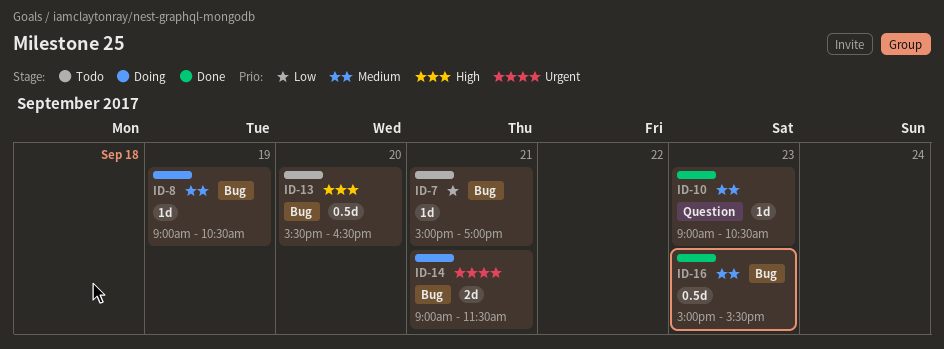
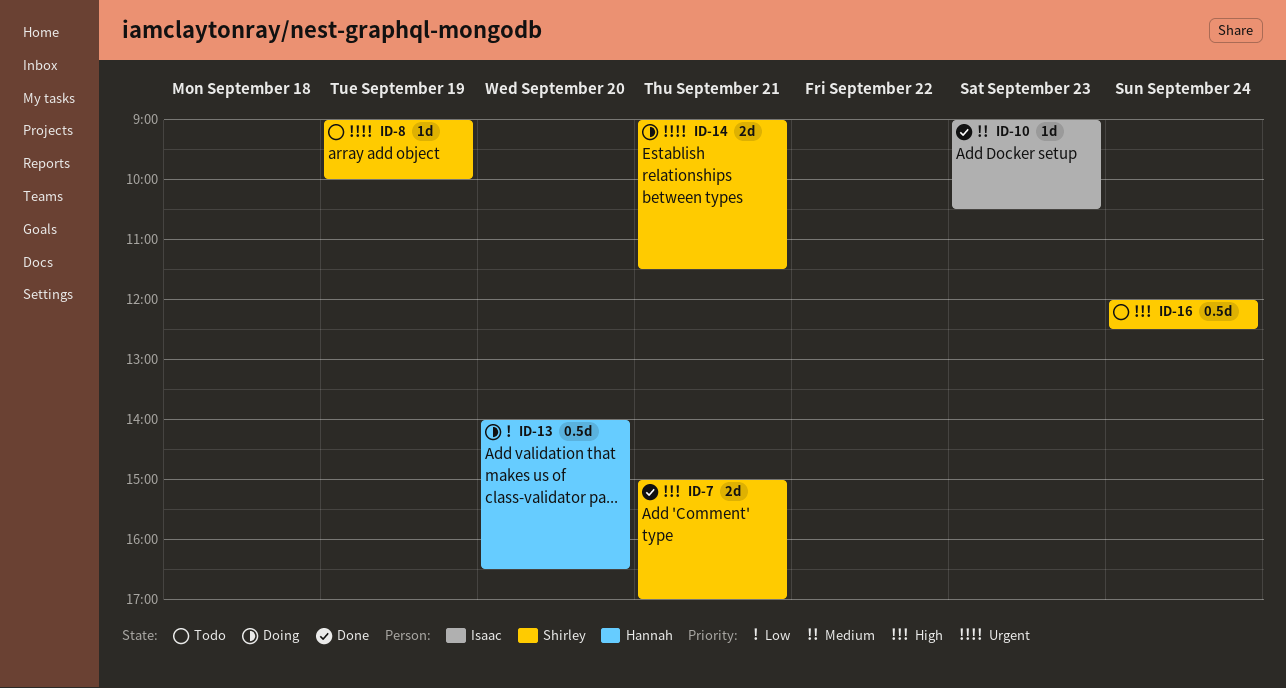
ID-7, status: Todo -> Done
ID-7, priority: Low -> High
ID-7, estimate: 1d -> 2d
ID-8, status: Doing -> Todo
ID-8, priority: Medium -> Urgent
ID-8, ends: 10:30 -> 10:00
ID-13, status: Todo -> Doing
ID-13, priority: High -> Low
ID-13, begins: 15:30 -> 14:00
ID-16, status: Done -> Todo
ID-16, priority: Medium -> High
ID-16, day: Sep 23 -> Sep 24
ID-16, begins: 15:00 -> 12:00
ID-16, ends: 15:30 -> 12:30

